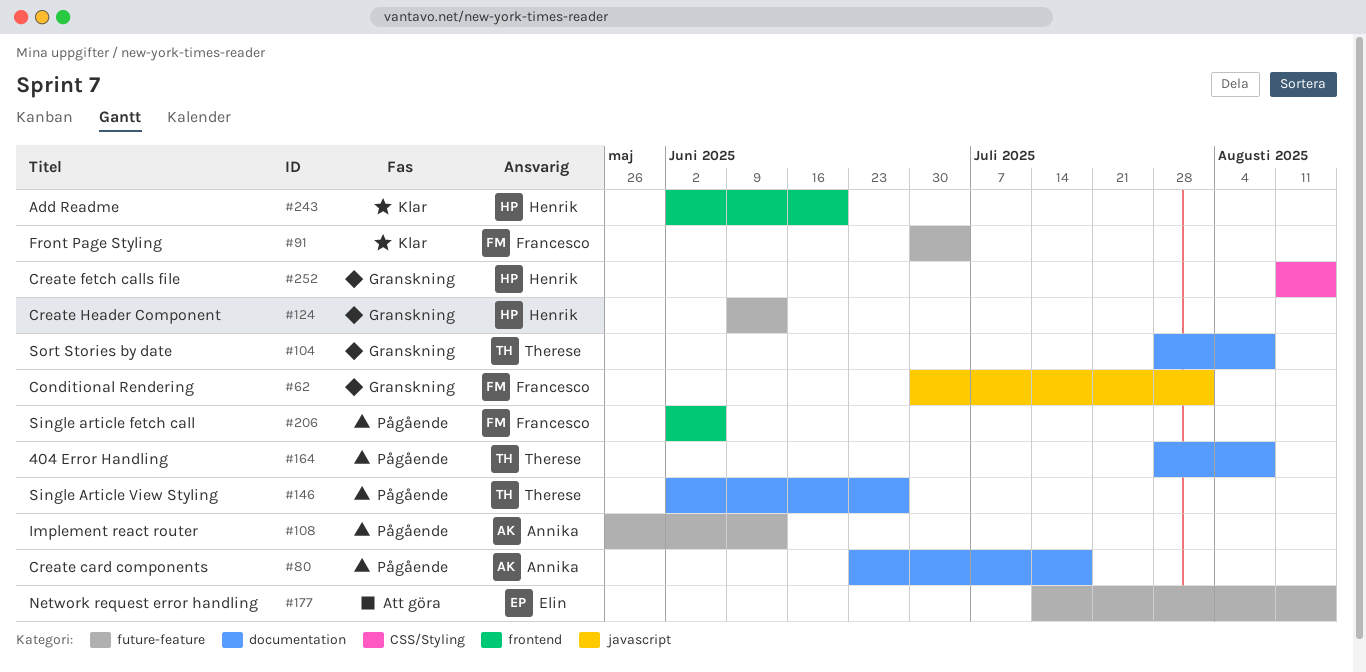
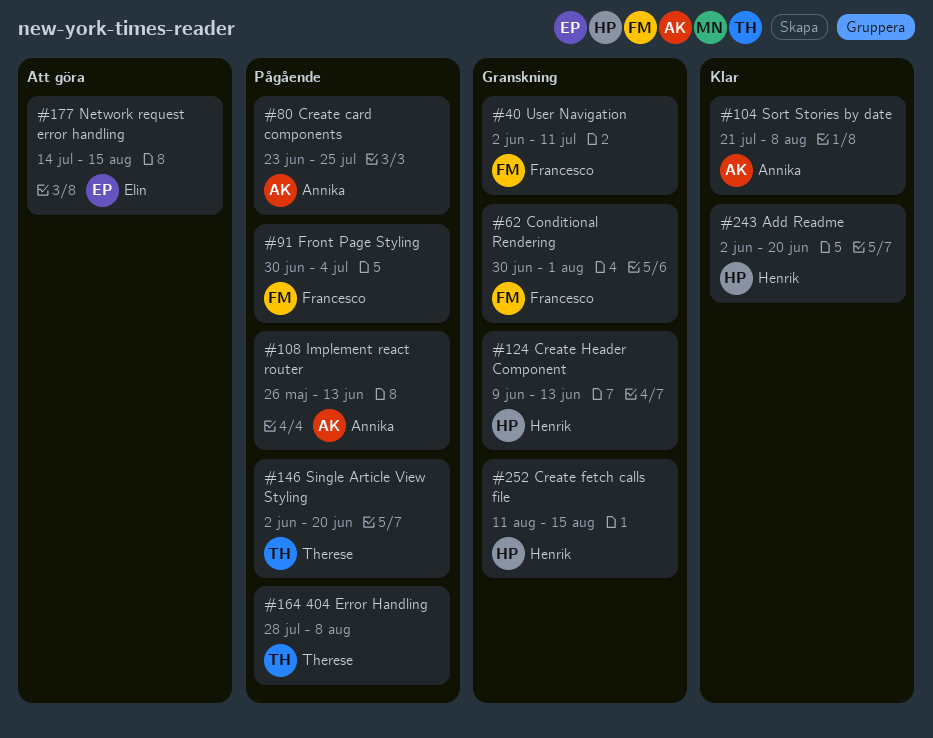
#40: none -> present
#80, due: Jul 18 -> Jul 25
#91, status: Klar -> Pågående
#104, status: Granskning -> Klar
#104, owner: Therese -> Annika
#104, start: Jul 28 -> Jul 21
#146, due: Jun 27 -> Jun 20
#206: present -> none

